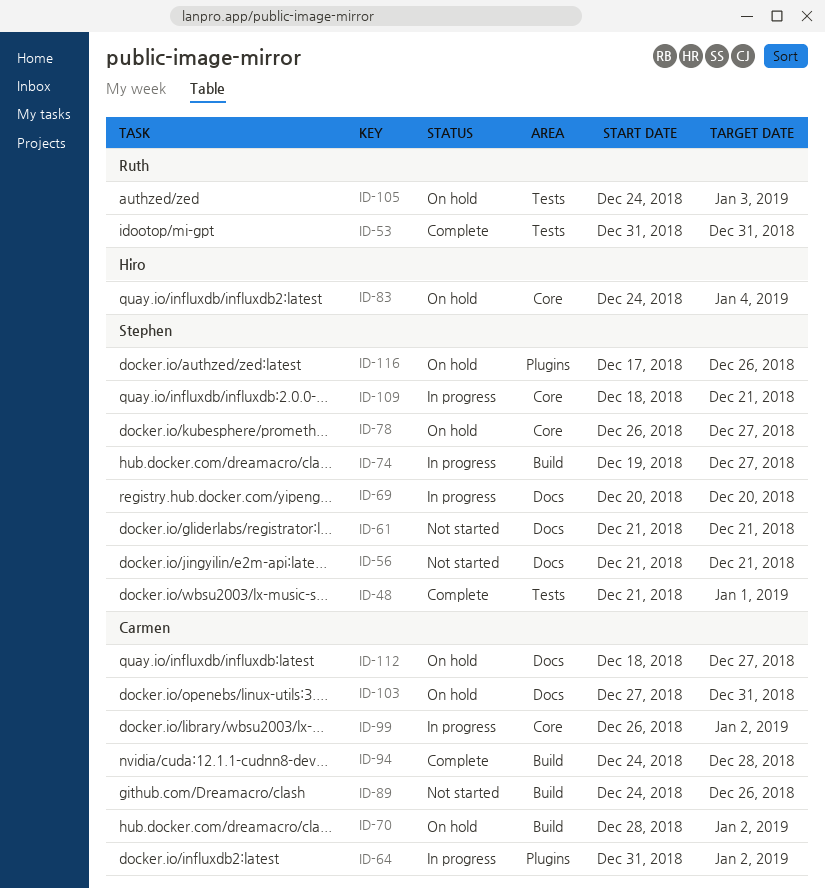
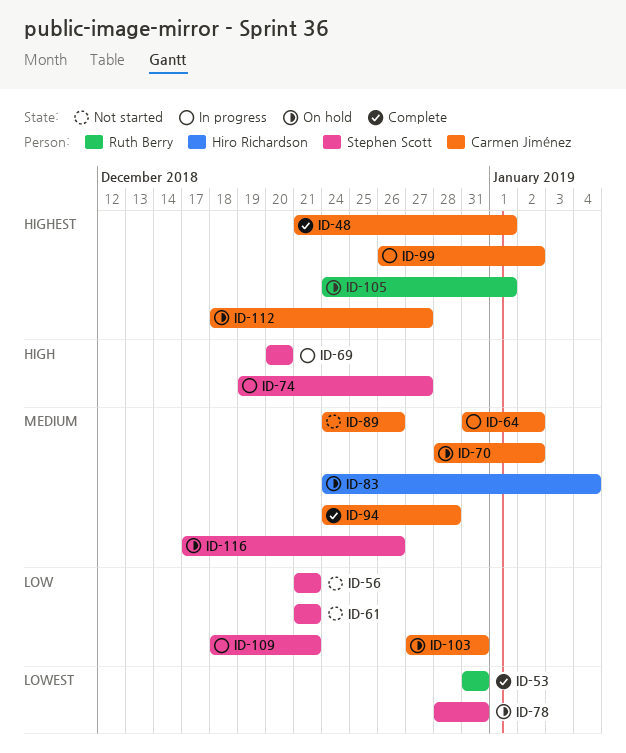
ID-48, owner: Stephen Scott -> Carmen Jiménez
ID-78, start: Dec 26 -> Dec 28
ID-78, due: Dec 27 -> Dec 31
ID-105, due: Jan 3 -> Jan 1

